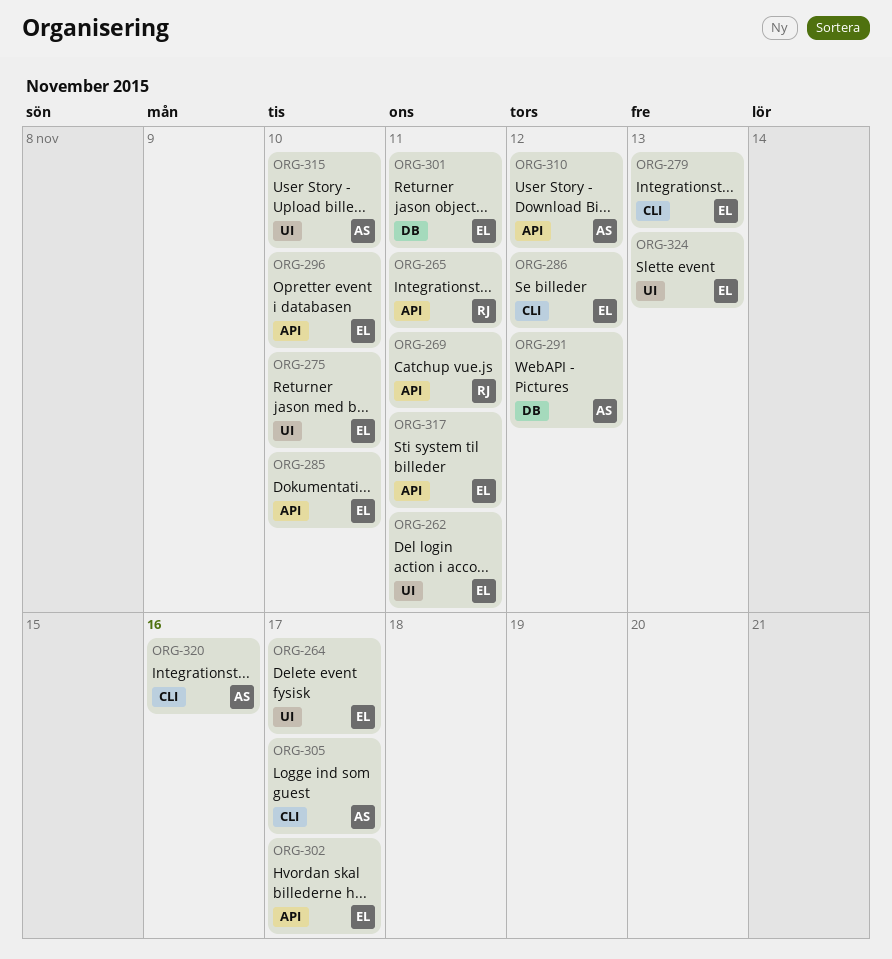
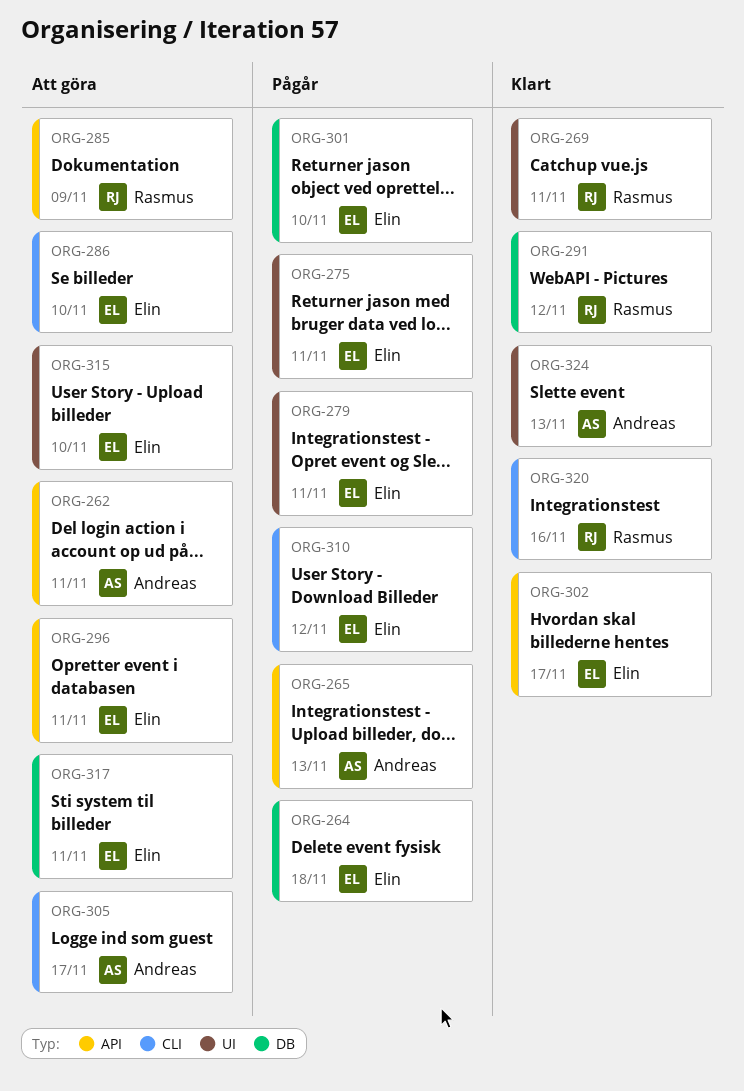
ORG-262, owner: Elin -> Andreas
ORG-262, label: UI -> API
ORG-264, label: UI -> DB
ORG-264, due: Nov 17 -> Nov 18
ORG-265, owner: Rasmus -> Andreas
ORG-265, due: Nov 11 -> Nov 13
ORG-269, label: API -> UI
ORG-275, due: Nov 10 -> Nov 11
ORG-279, label: CLI -> UI
ORG-279, due: Nov 13 -> Nov 11
ORG-285, owner: Elin -> Rasmus
ORG-285, due: Nov 10 -> Nov 9
ORG-286, due: Nov 12 -> Nov 10
ORG-291, owner: Andreas -> Rasmus
ORG-296, due: Nov 10 -> Nov 11
ORG-301, due: Nov 11 -> Nov 10
ORG-310, owner: Andreas -> Elin
ORG-310, label: API -> CLI
ORG-315, owner: Andreas -> Elin
ORG-317, label: API -> DB
ORG-320, owner: Andreas -> Rasmus
ORG-324, owner: Elin -> Andreas

